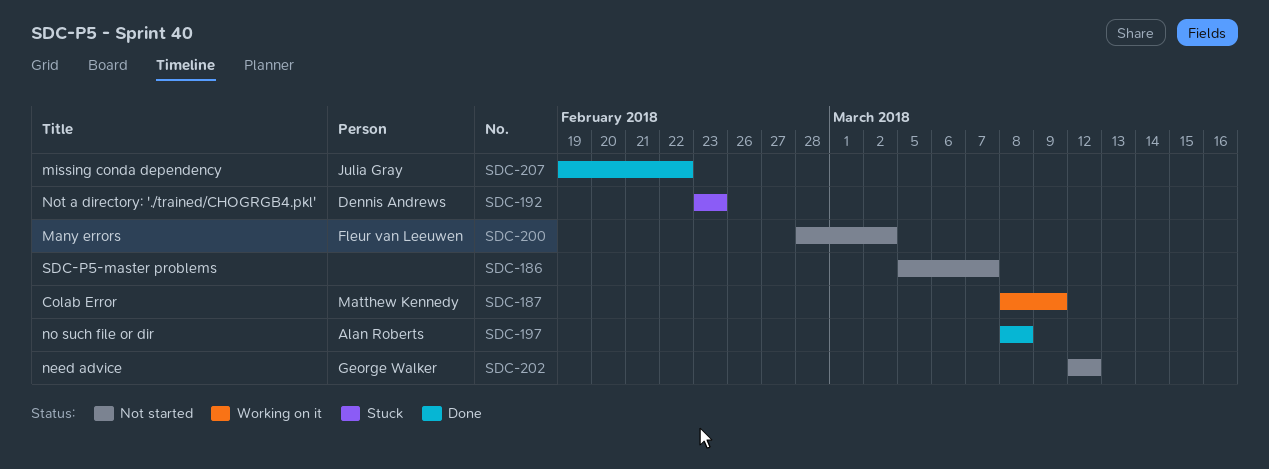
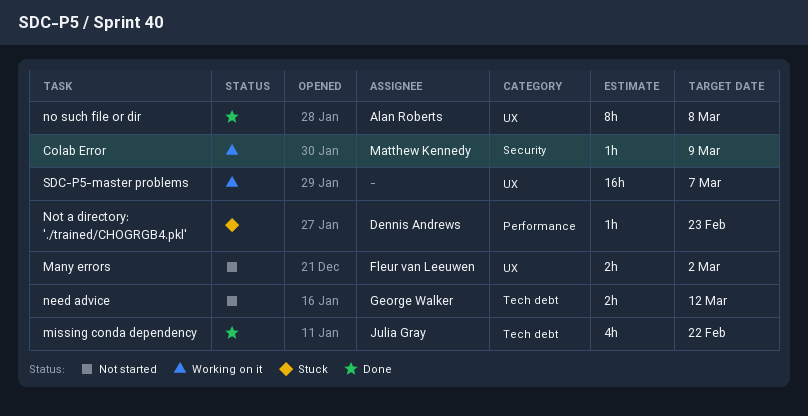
SDC-P5-master problems, status: Not started -> Working on it

